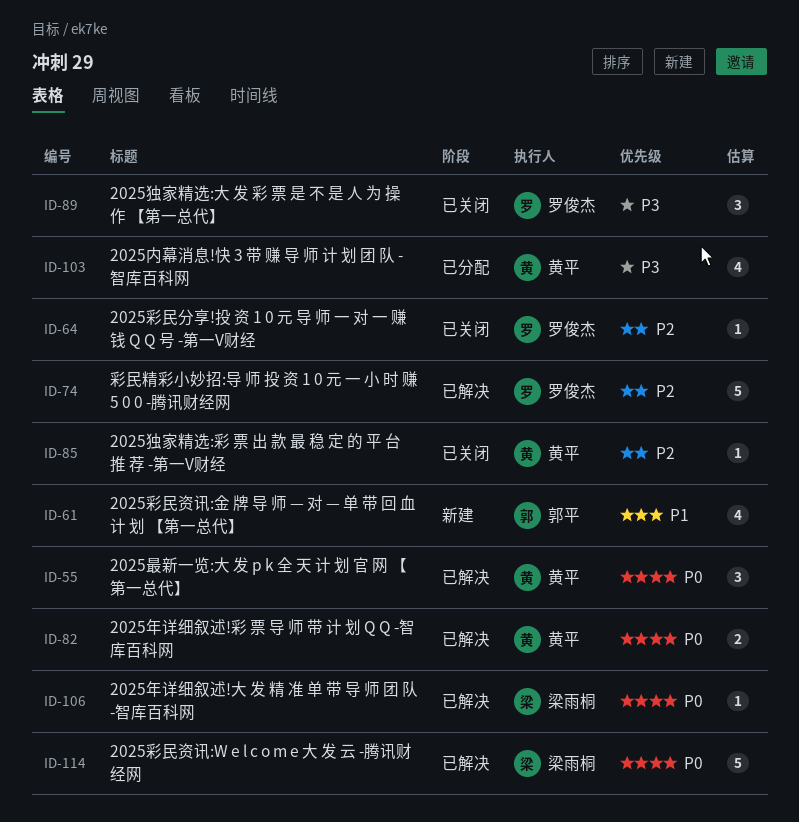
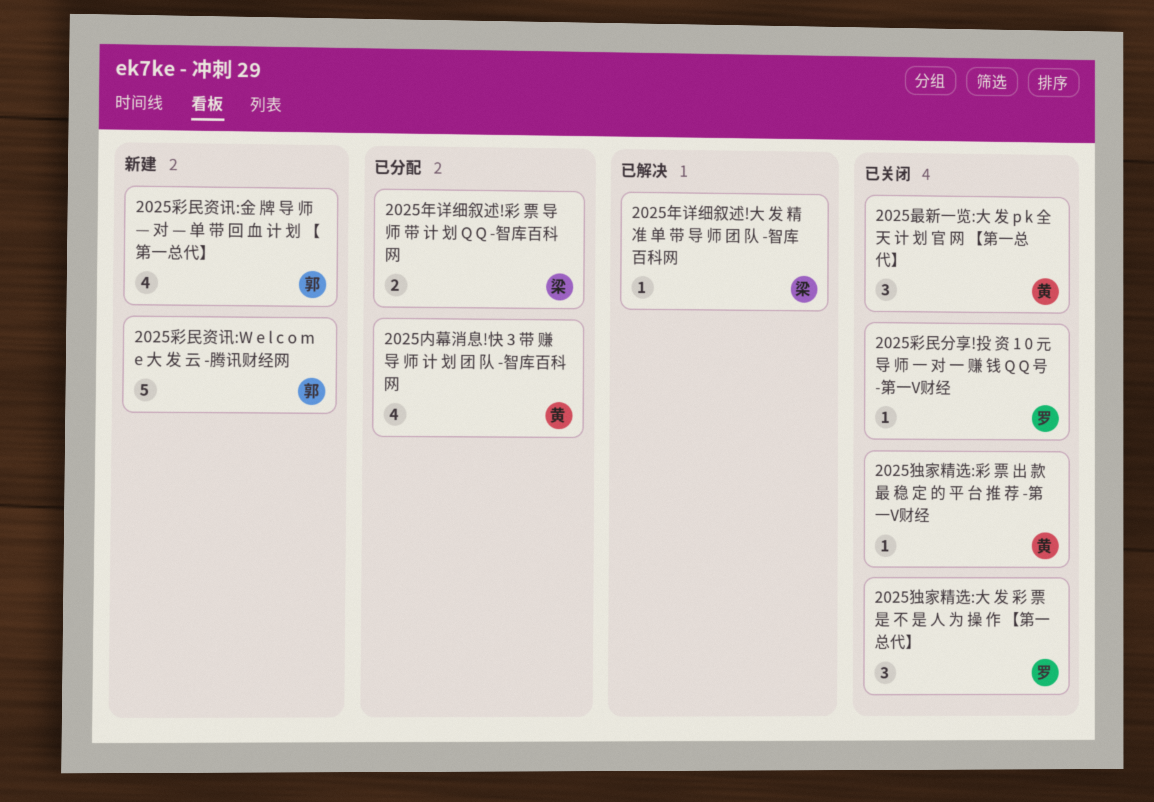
2025年详细叙述!彩 票 导 师 带 计 划 Q Q -智库百科网, status: 已解决 -> 已分配
2025年详细叙述!彩 票 导 师 带 计 划 Q Q -智库百科网, owner: 黄平 -> 梁雨桐
2025彩民资讯:W e l c o m e 大 发 云 -腾讯财经网, status: 已解决 -> 新建
2025彩民资讯:W e l c o m e 大 发 云 -腾讯财经网, owner: 梁雨桐 -> 郭平
2025最新一览:大 发 p k 全 天 计 划 官 网 【第一总代】, status: 已解决 -> 已关闭
彩民精彩小妙招:导 师 投 资 1 0 元 一 小 时 赚 5 0 0 -腾讯财经网: present -> none

